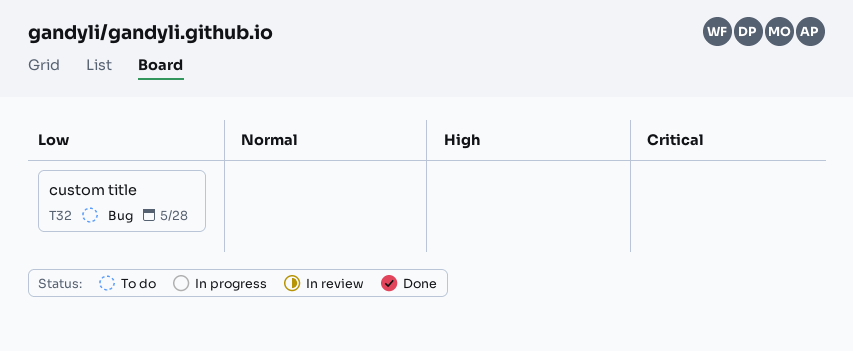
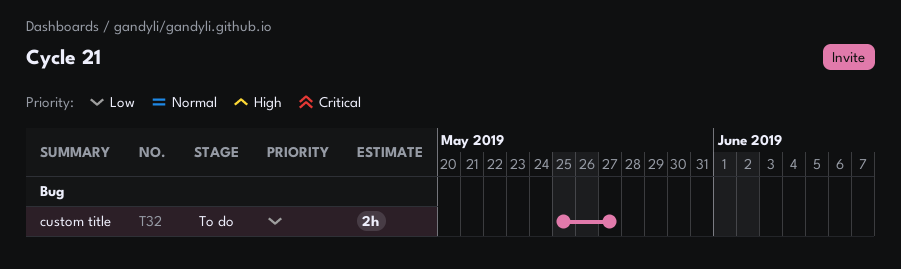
T32, due: May 28 -> May 27

